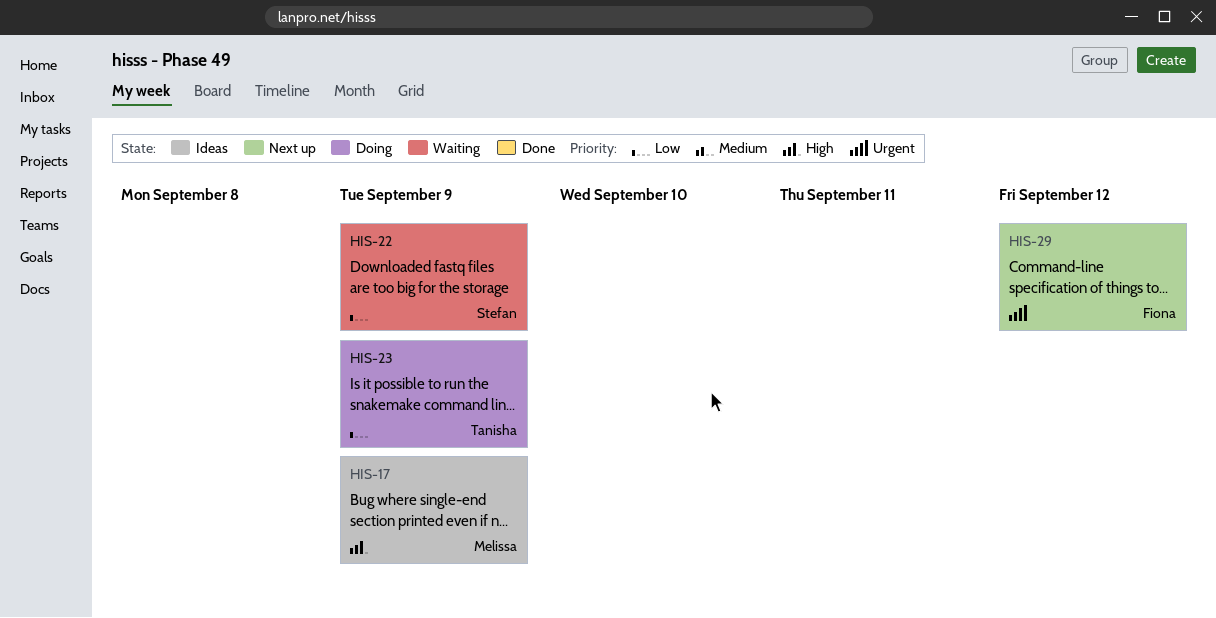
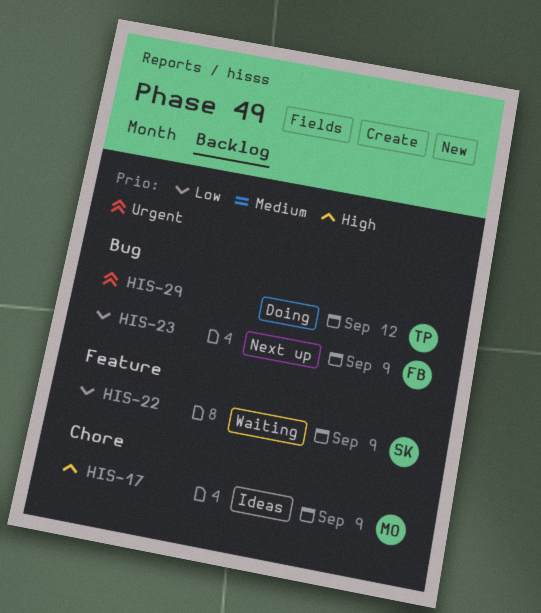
HIS-23, status: Doing -> Next up
HIS-23, owner: Tanisha -> Fiona
HIS-29, status: Next up -> Doing
HIS-29, owner: Fiona -> Tanisha

